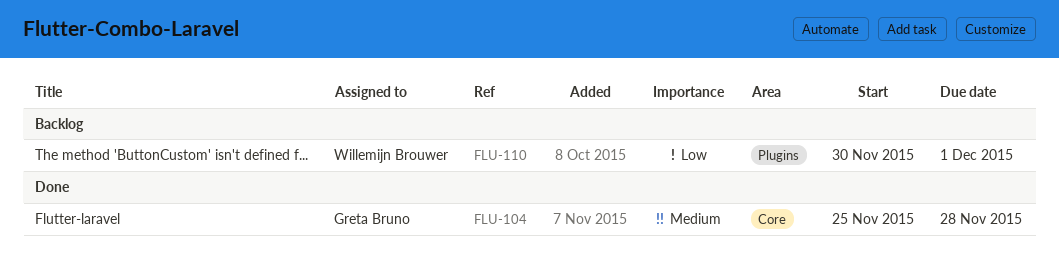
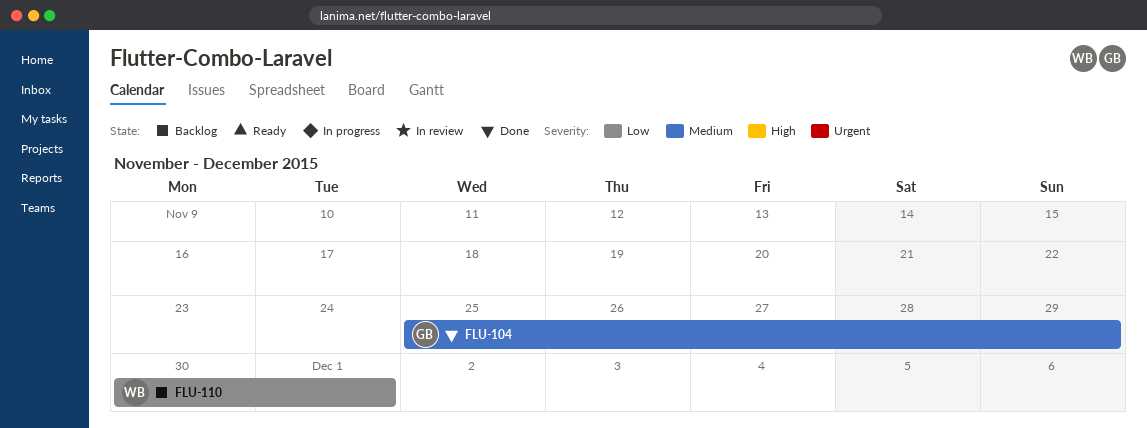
FLU-104, due: Nov 28 -> Nov 29

